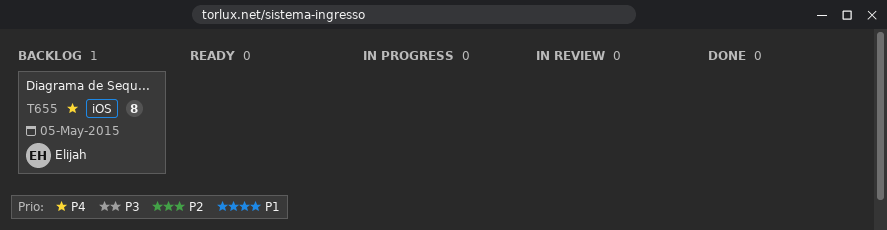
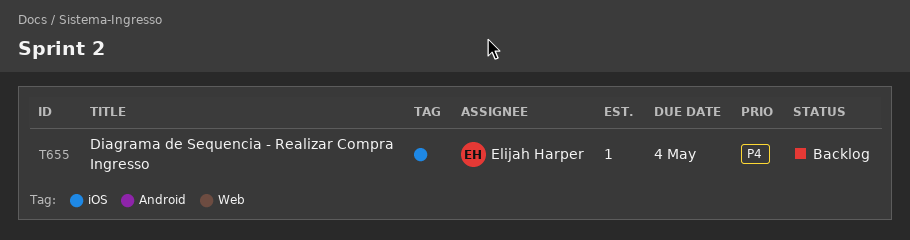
T655, estimate: 8 -> 1
T655, due: May 5 -> May 4

